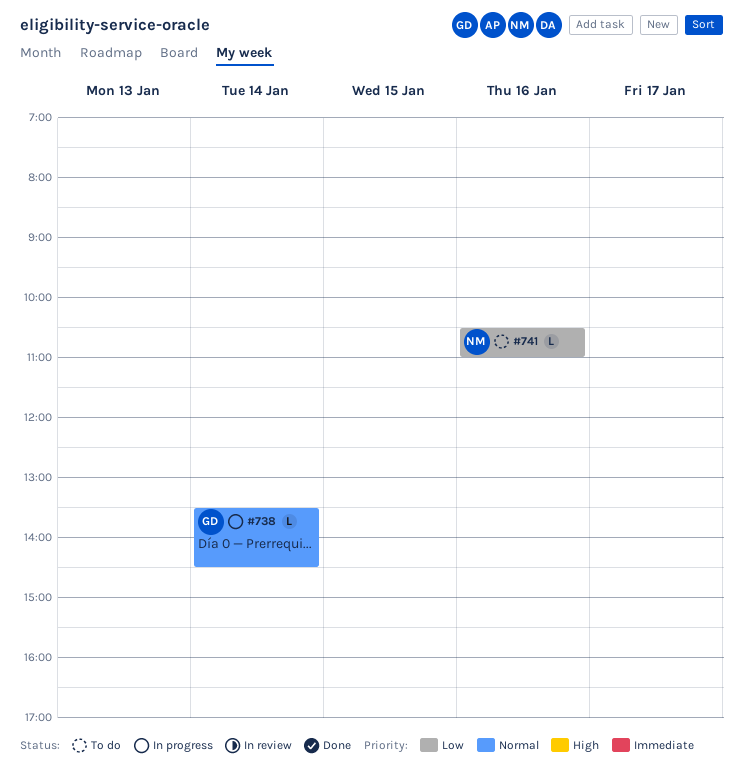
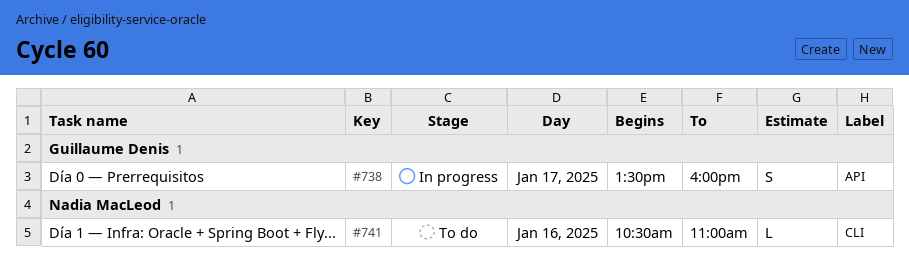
#738, estimate: L -> S
#738, day: Jan 14 -> Jan 17
#738, ends: 14:30 -> 16:00

